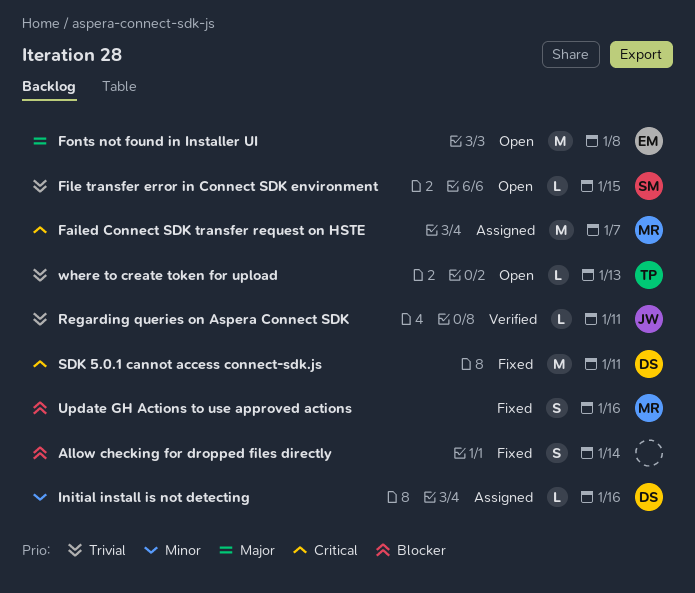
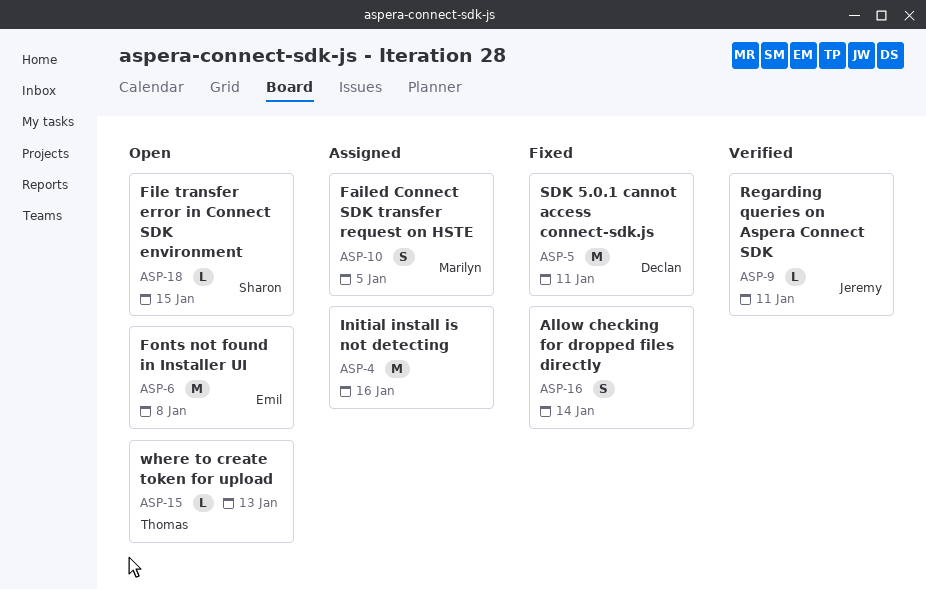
Failed Connect SDK transfer request on HSTE, estimate: M -> S
Failed Connect SDK transfer request on HSTE, due: Jan 7 -> Jan 5
Initial install is not detecting, owner: Declan -> none
Initial install is not detecting, estimate: L -> M
Update GH Actions to use approved actions: present -> none

